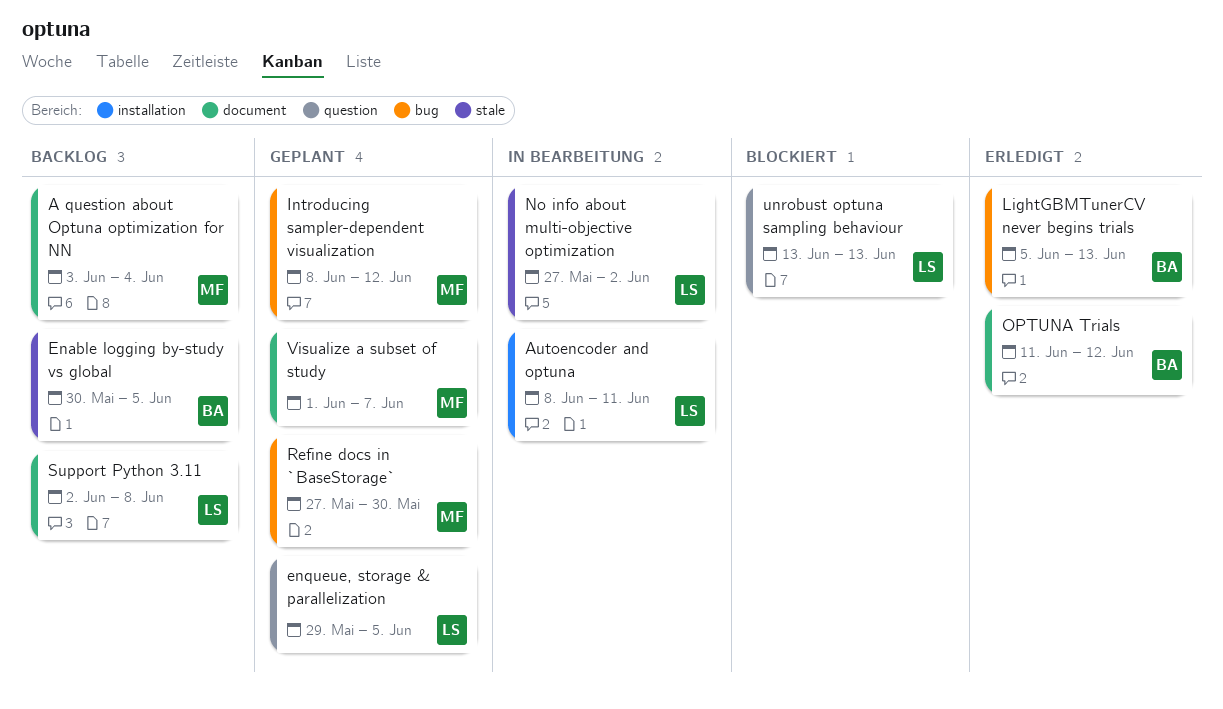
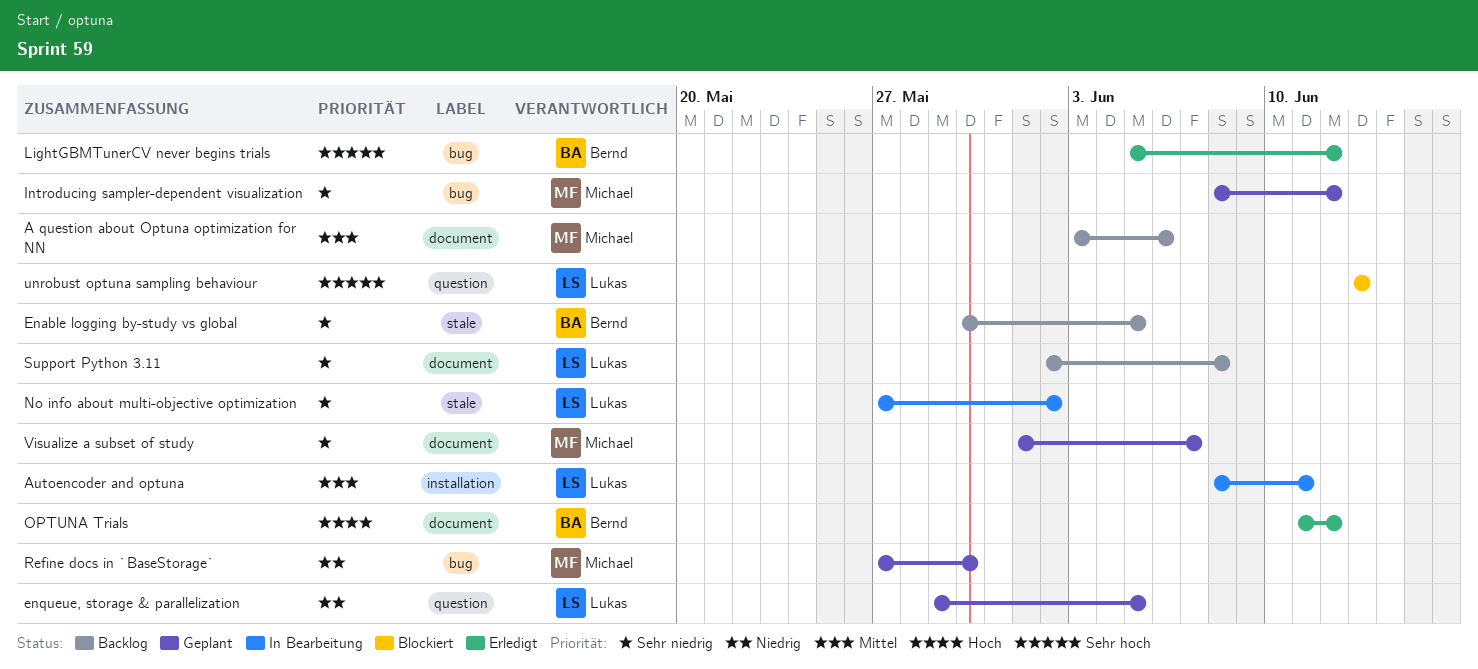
A question about Optuna optimization for NN, due: Jun 4 -> Jun 6
LightGBMTunerCV never begins trials, due: Jun 13 -> Jun 12

